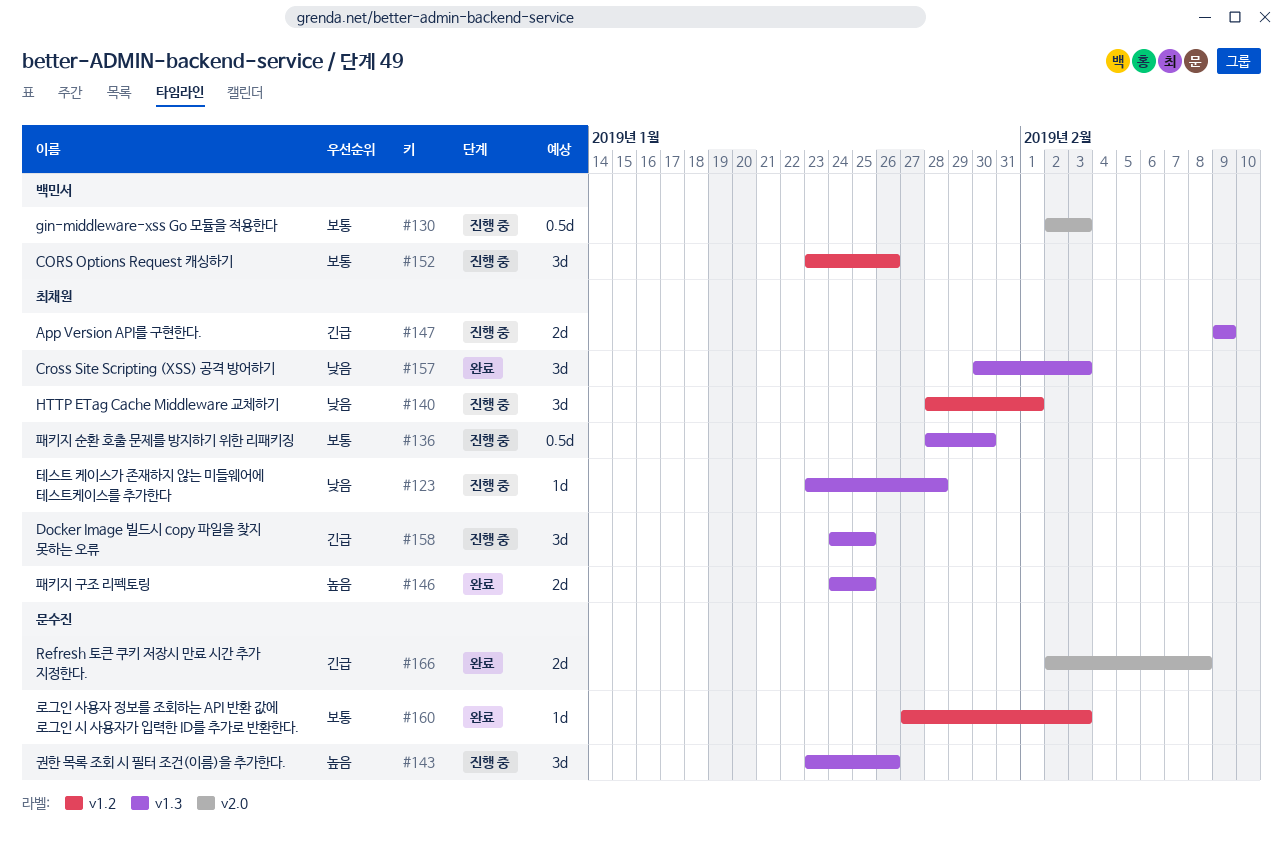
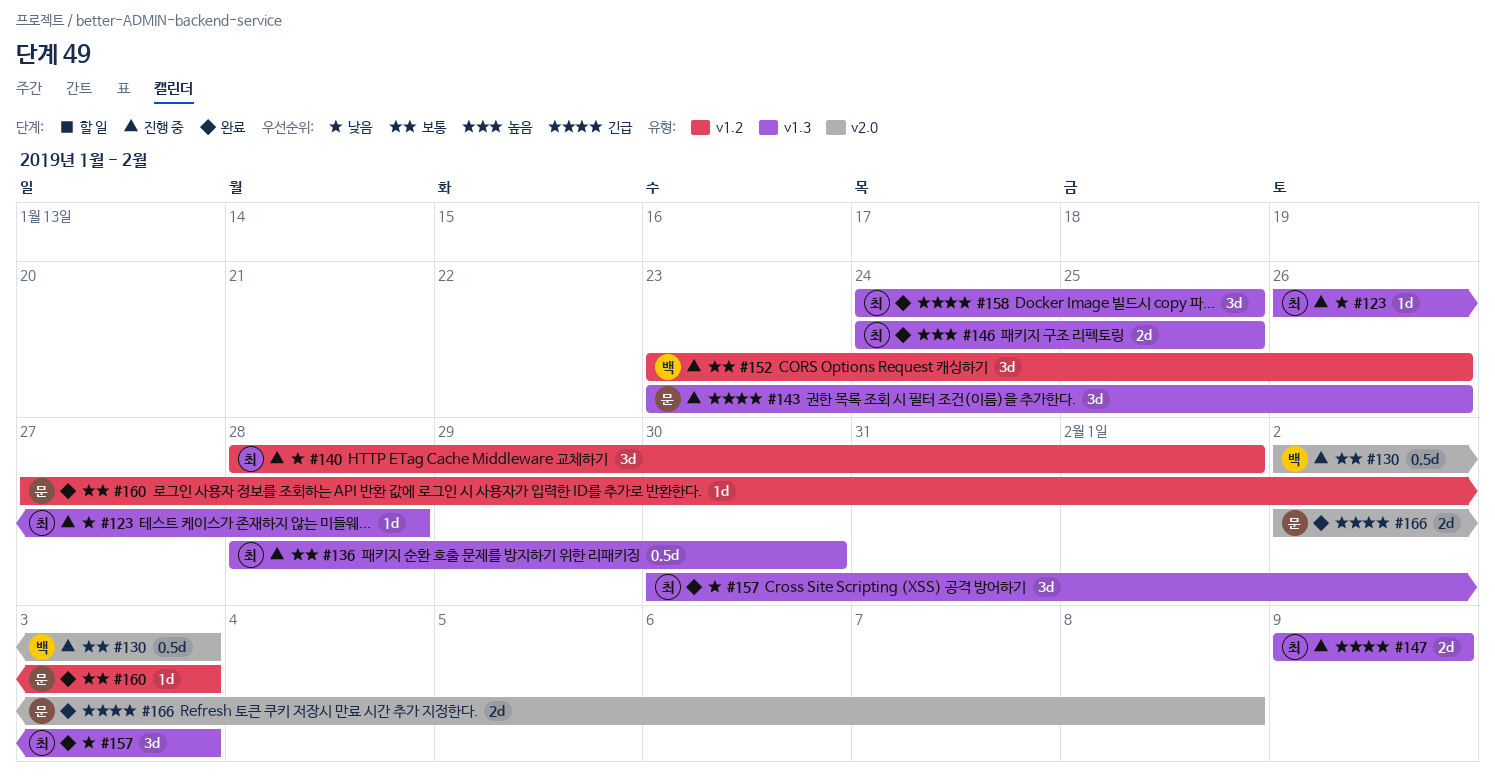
#123, start: Jan 23 -> Jan 26
#143, priority: 높음 -> 긴급
#158, status: 진행 중 -> 완료

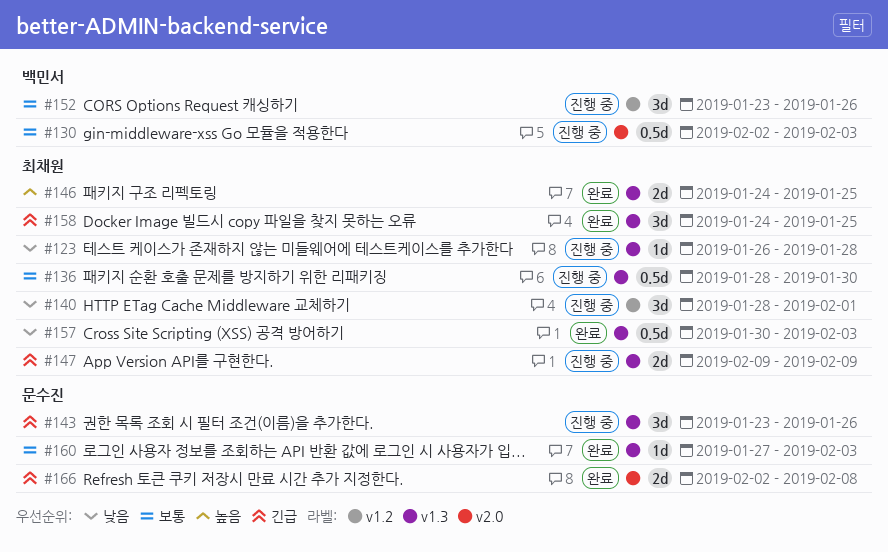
#157, estimate: 3d -> 0.5d
#160, label: v1.2 -> v1.3

